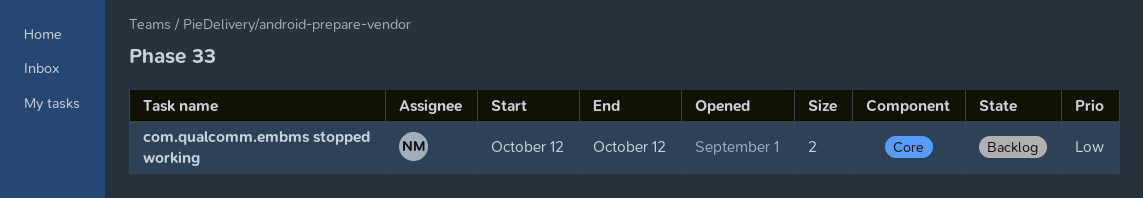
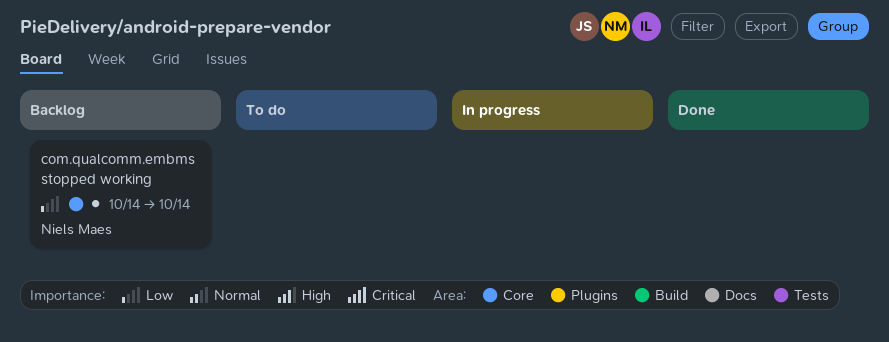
com.qualcomm.embms stopped working, estimate: 2 -> 1
com.qualcomm.embms stopped working, start: Oct 12 -> Oct 14
com.qualcomm.embms stopped working, due: Oct 12 -> Oct 14

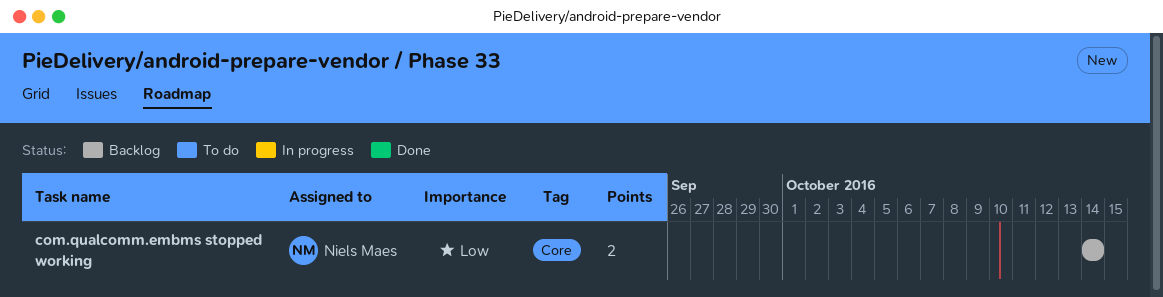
com.qualcomm.embms stopped working, estimate: 1 -> 2

